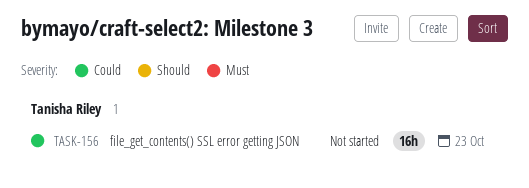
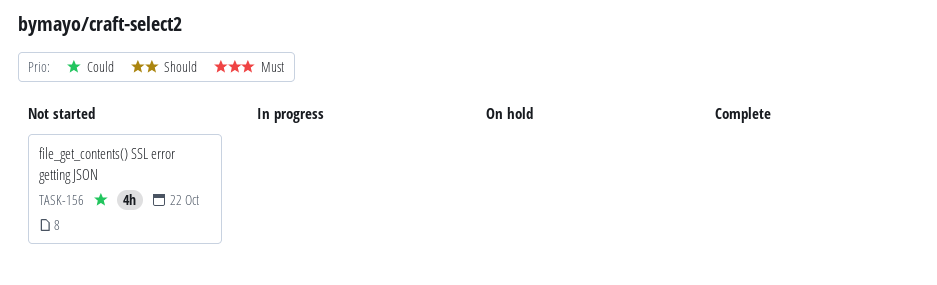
TASK-156, estimate: 16h -> 4h
TASK-156, due: Oct 23 -> Oct 22

